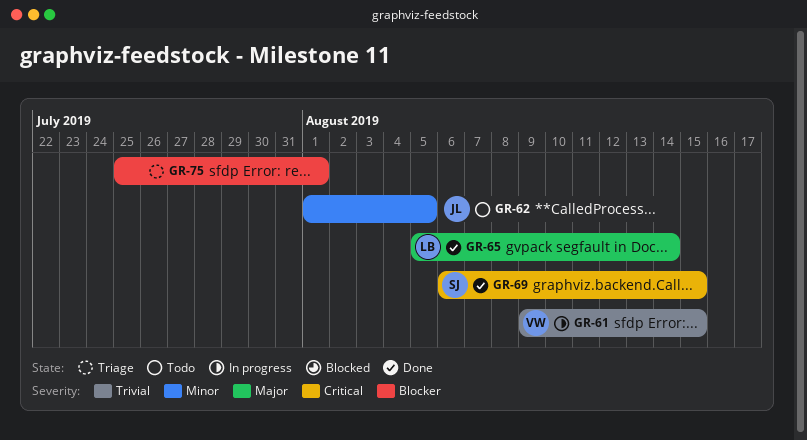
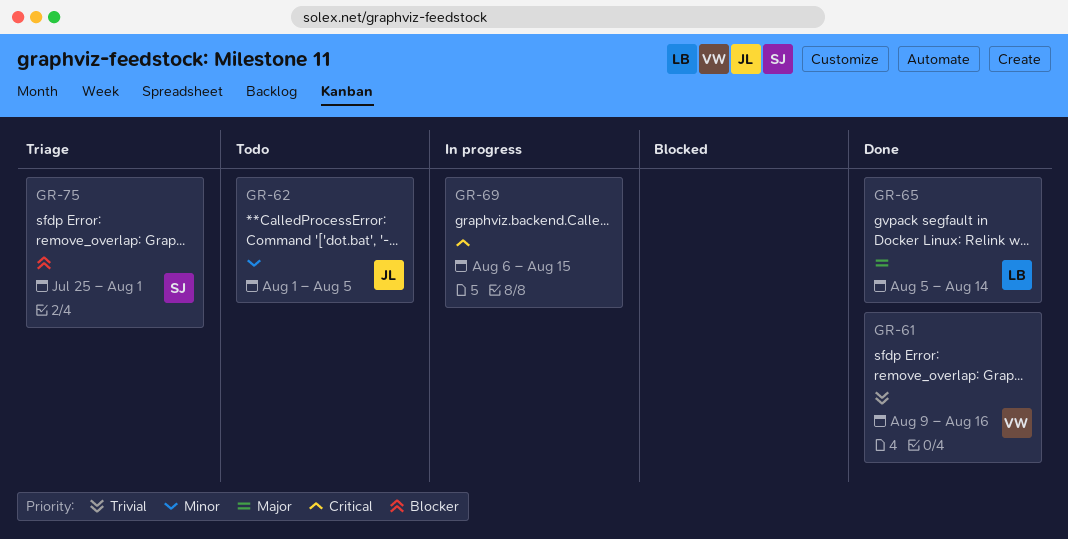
GR-61, status: In progress -> Done
GR-61, due: Aug 15 -> Aug 16
GR-69, status: Done -> In progress
GR-69, owner: SJ -> none
GR-75, owner: none -> SJ

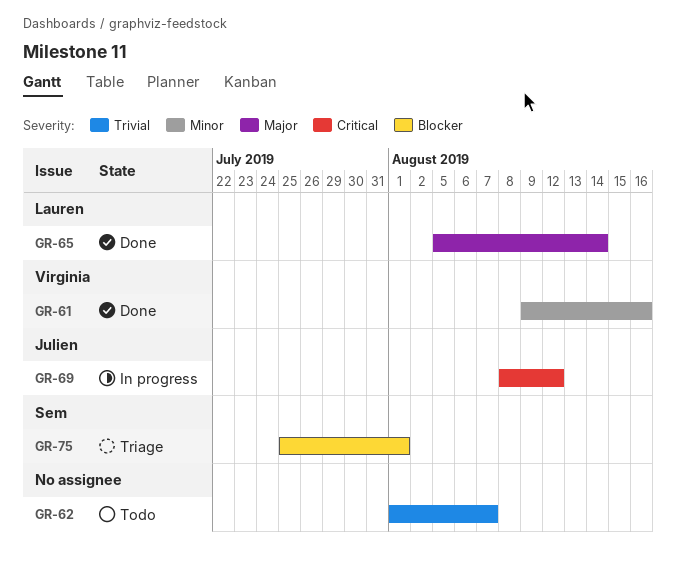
GR-61, priority: Trivial -> Minor
GR-62, owner: Julien -> none
GR-62, priority: Minor -> Trivial
GR-62, due: Aug 5 -> Aug 7
GR-69, owner: none -> Julien
GR-69, start: Aug 6 -> Aug 8
GR-69, due: Aug 15 -> Aug 12

